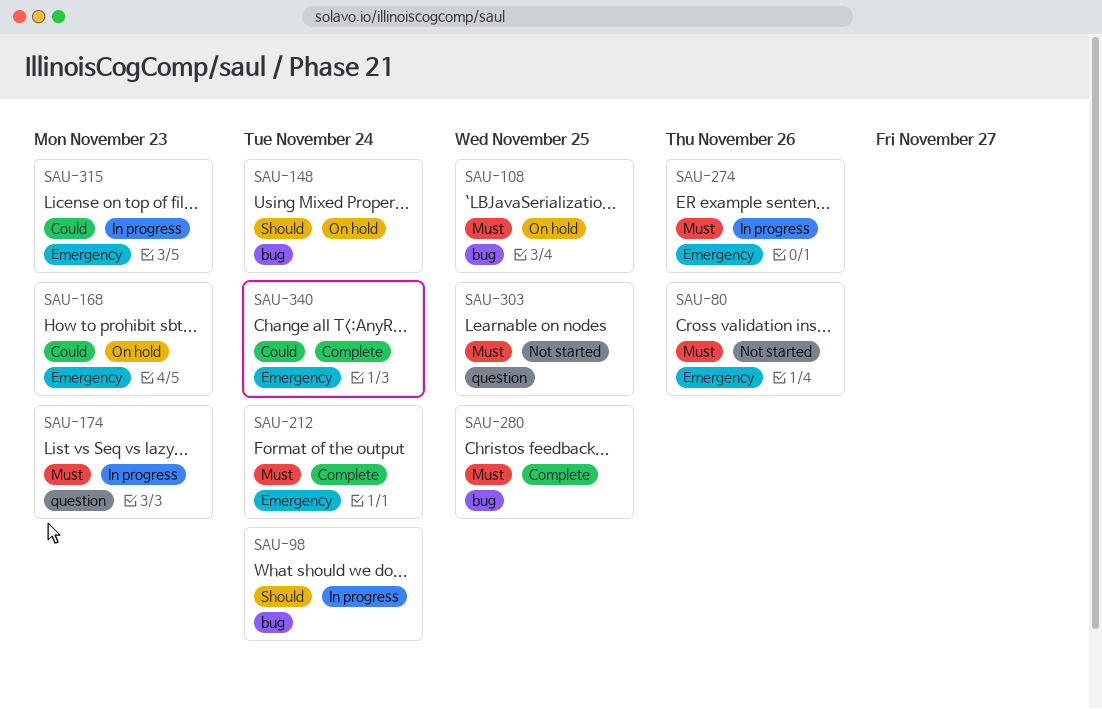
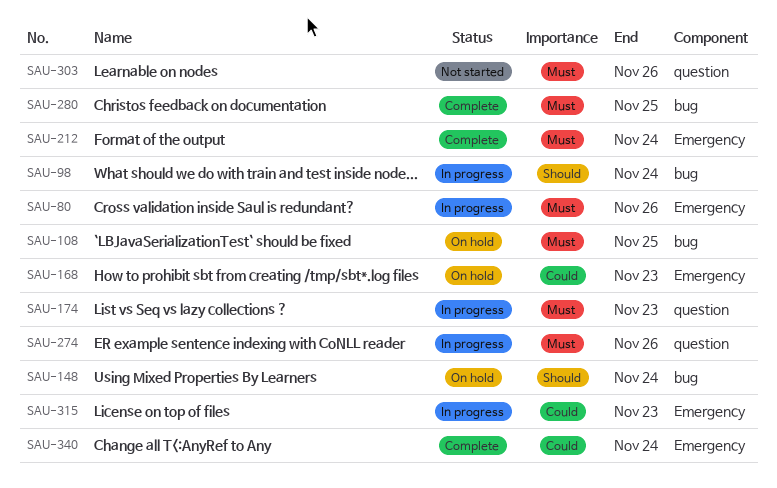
SAU-80, status: Not started -> In progress
SAU-274, label: Emergency -> question
SAU-303, due: Nov 25 -> Nov 26

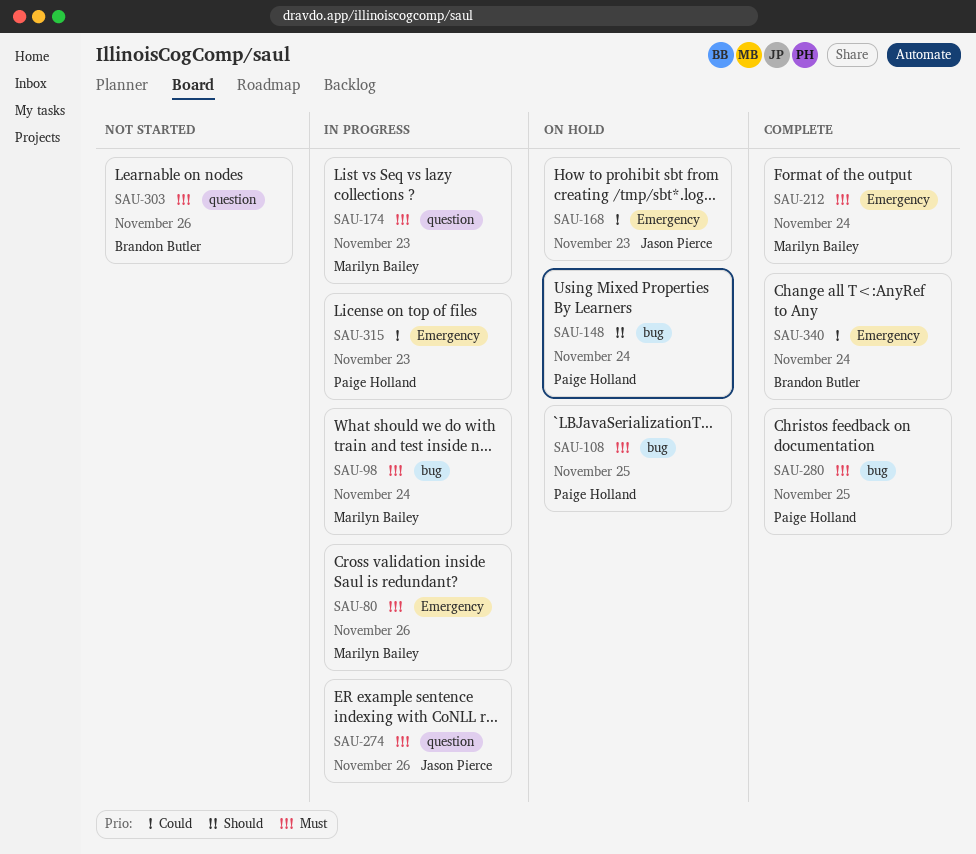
SAU-98, priority: Should -> Must

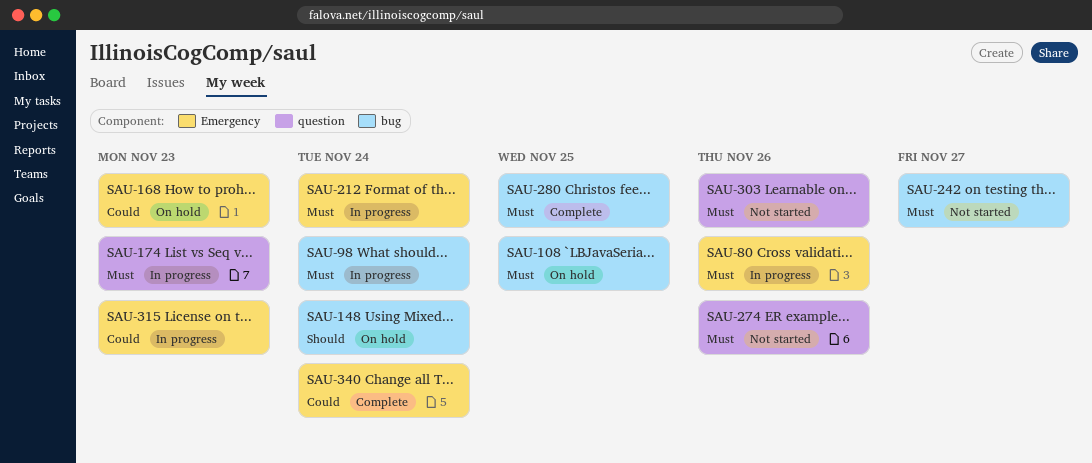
SAU-212, status: Complete -> In progress
SAU-242: none -> present
SAU-274, status: In progress -> Not started

